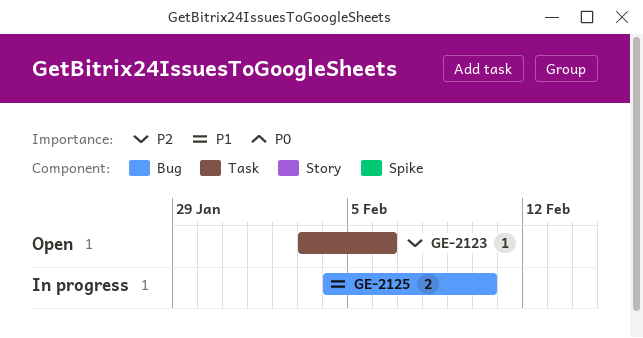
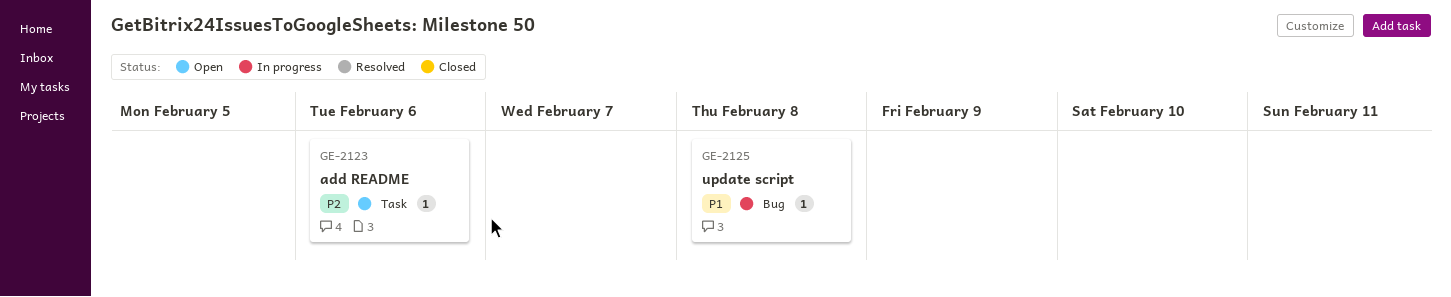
GE-2125, estimate: 2 -> 1
GE-2125, due: Feb 10 -> Feb 8

